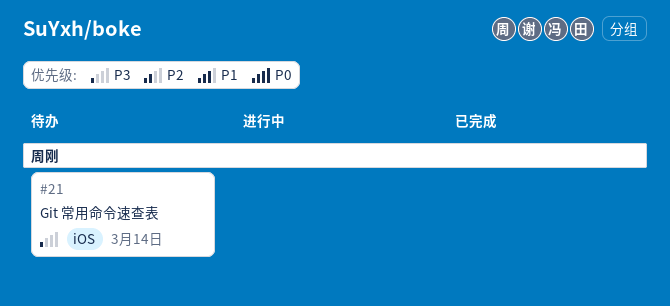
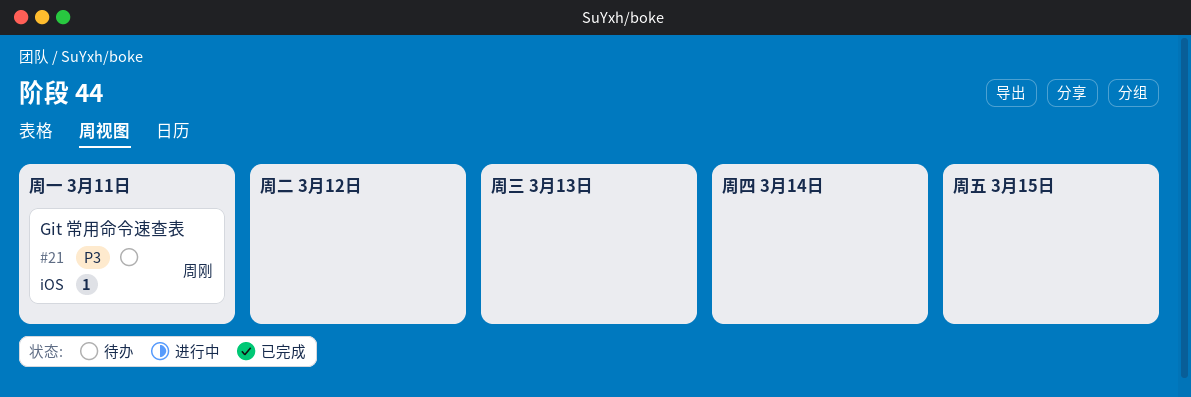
#21, due: Mar 14 -> Mar 11

